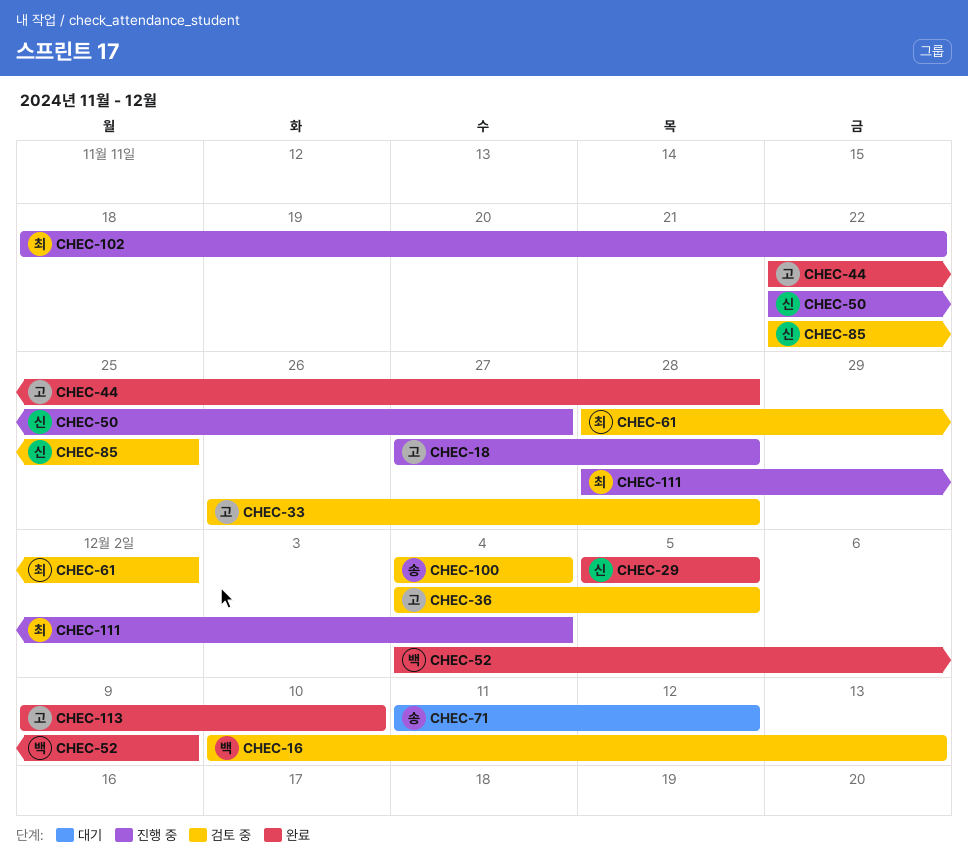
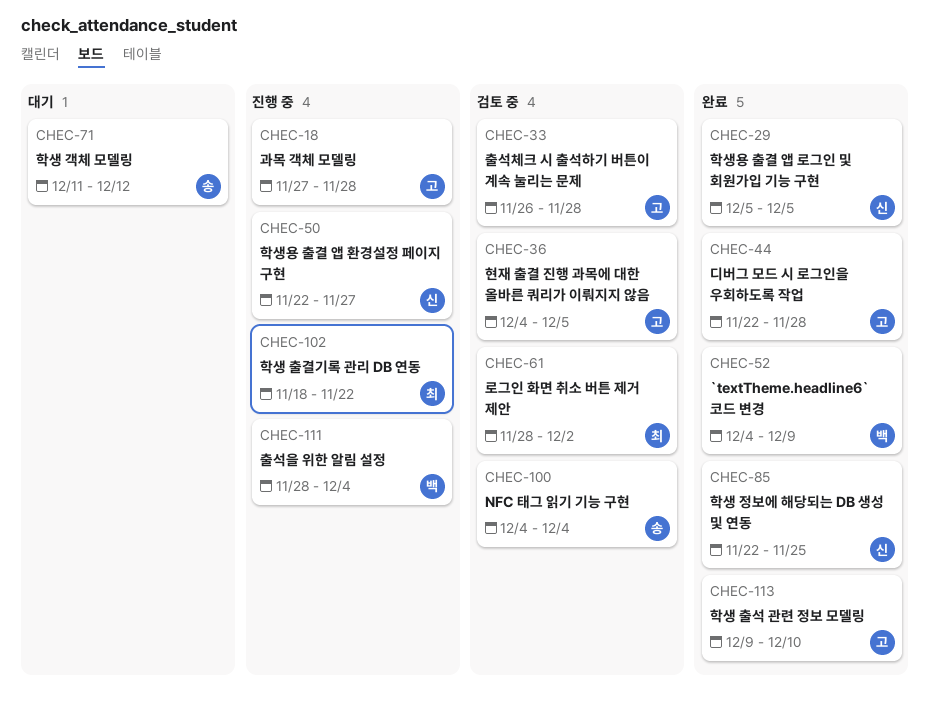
CHEC-16: present -> none
CHEC-85, status: 검토 중 -> 완료
CHEC-111, owner: 최 -> 백

